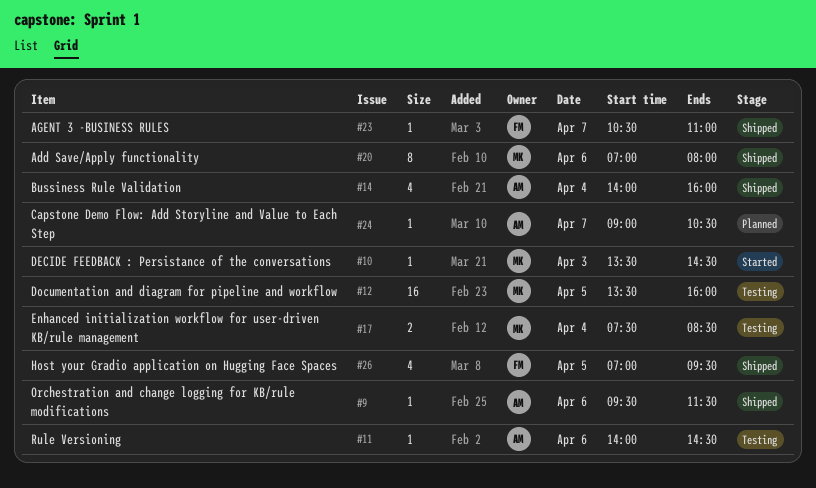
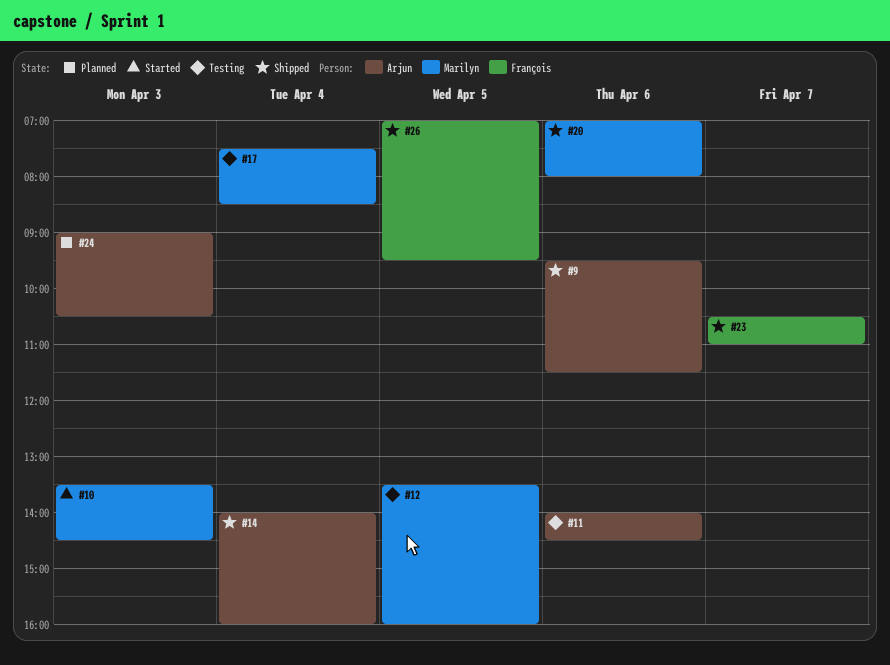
#24, day: Apr 7 -> Apr 3

